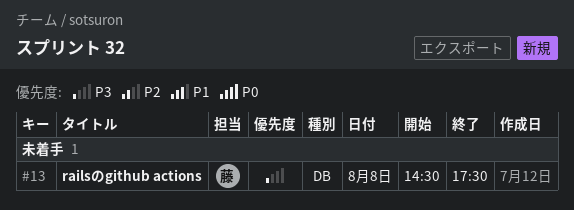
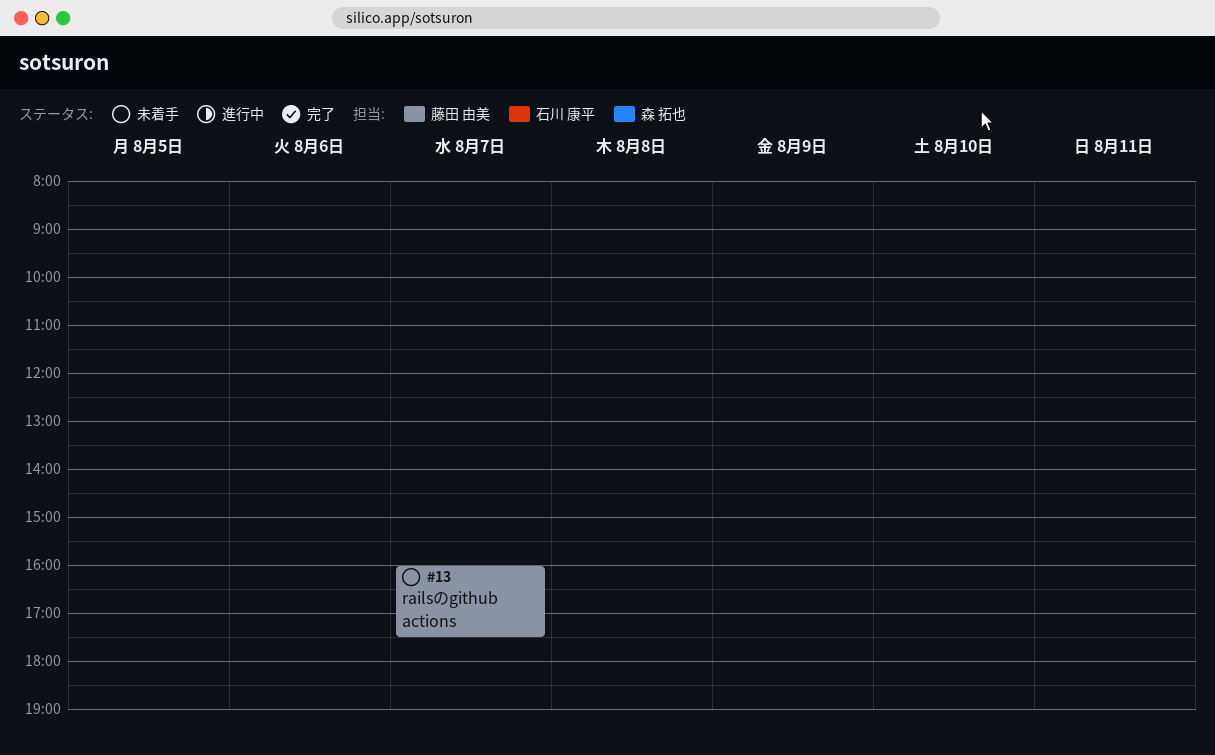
#13, day: Aug 8 -> Aug 7
#13, begins: 14:30 -> 16:00

